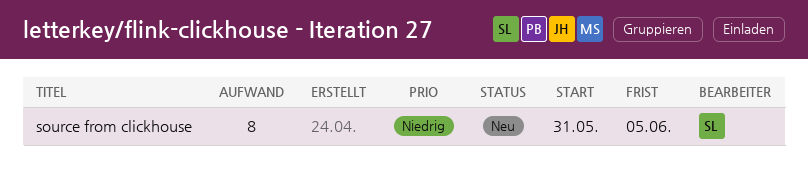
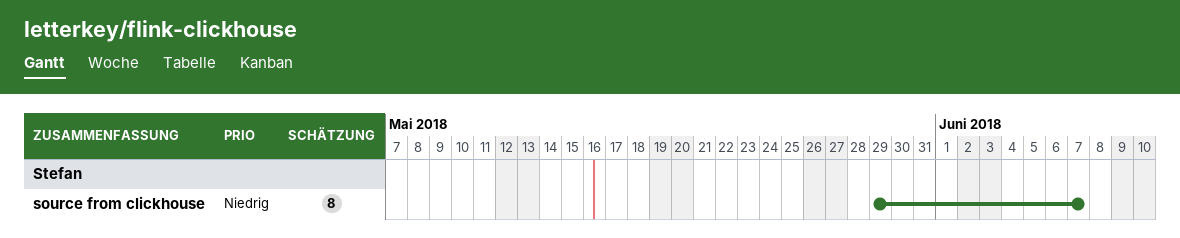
source from clickhouse, start: May 31 -> May 29
source from clickhouse, due: Jun 5 -> Jun 7

